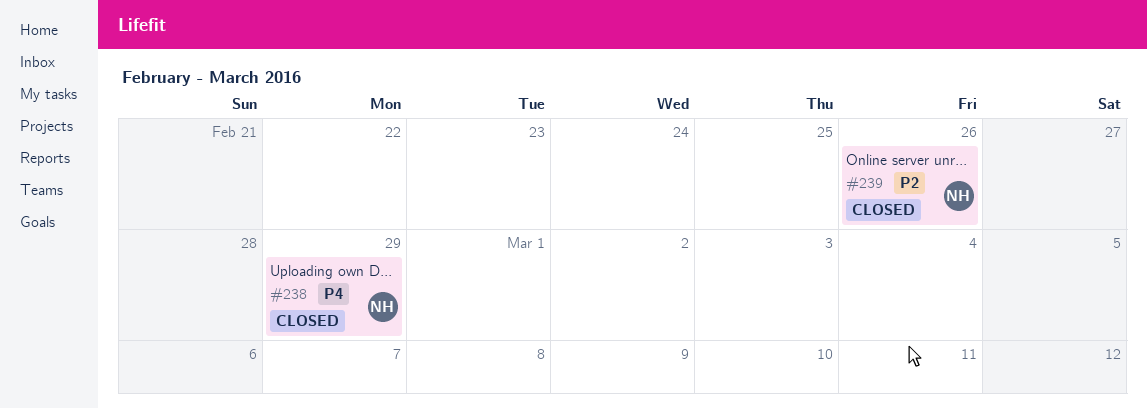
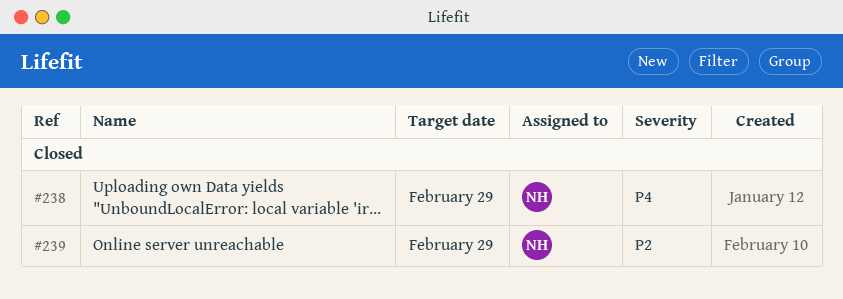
#239, due: Feb 26 -> Feb 29

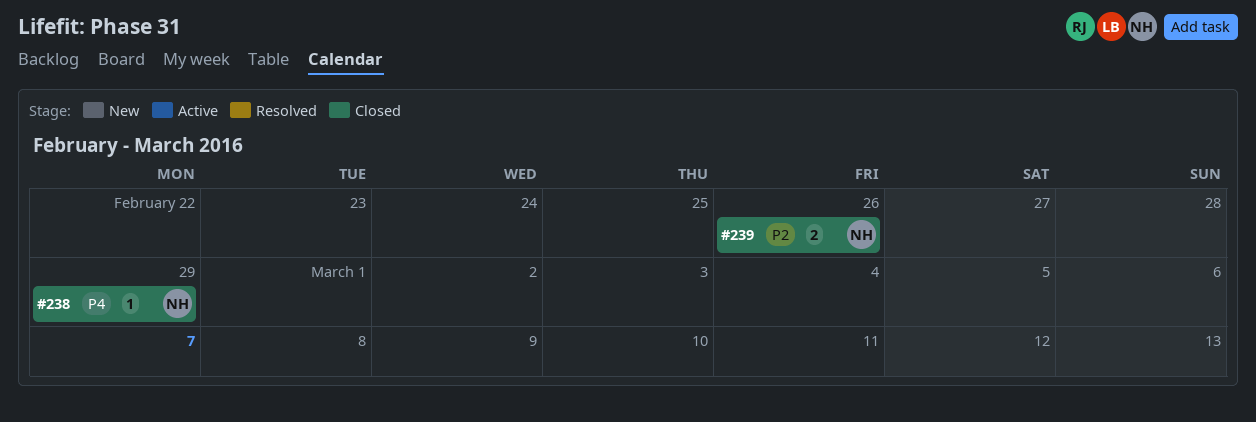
#239, due: Feb 29 -> Feb 26

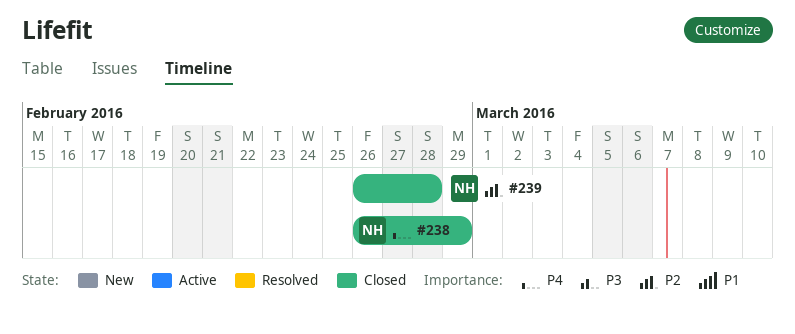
#239, due: Feb 26 -> Feb 28

